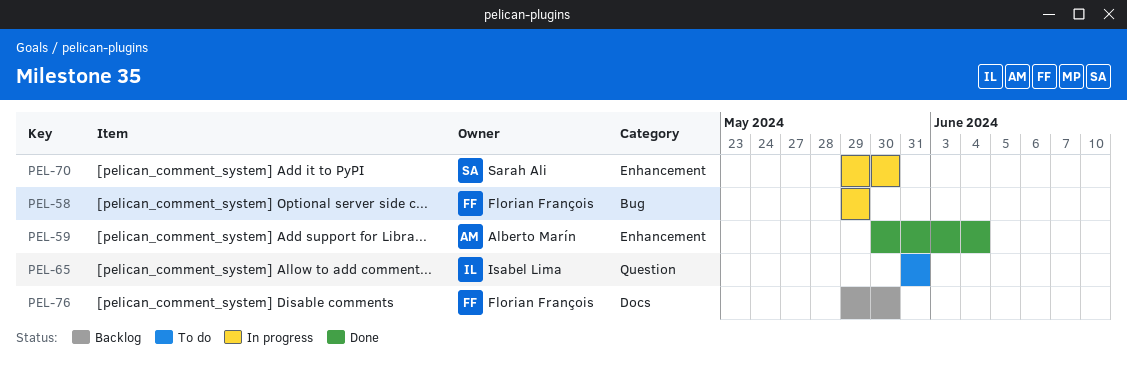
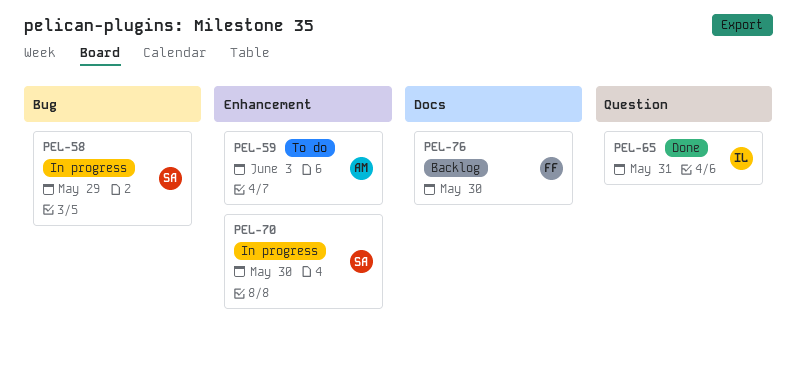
PEL-58, owner: Florian François -> Sarah Ali
PEL-59, status: Done -> To do
PEL-59, due: Jun 4 -> Jun 3
PEL-65, status: To do -> Done

